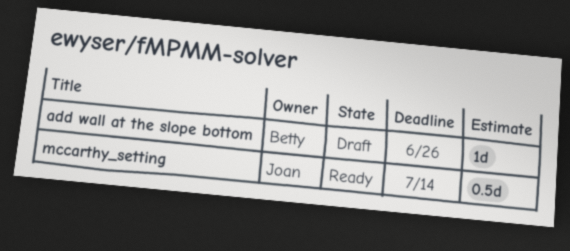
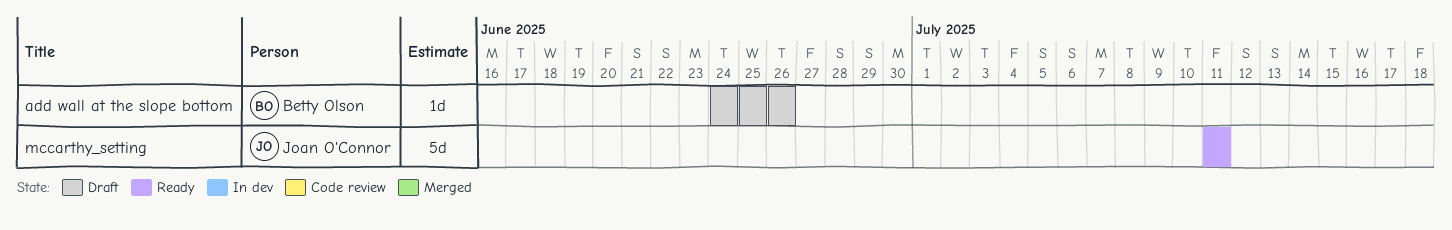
mccarthy_setting, estimate: 0.5d -> 5d
mccarthy_setting, due: Jul 14 -> Jul 11

